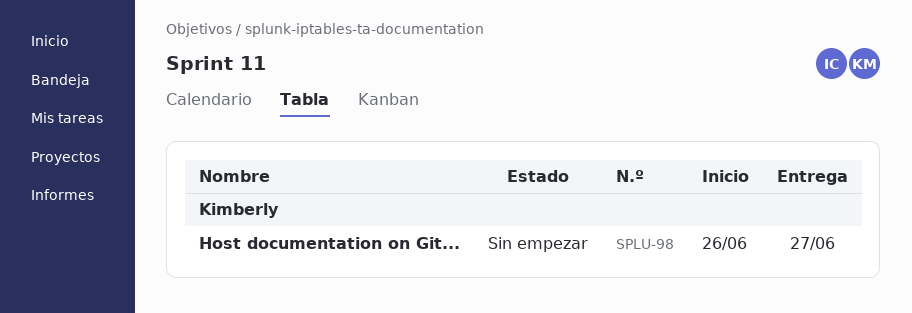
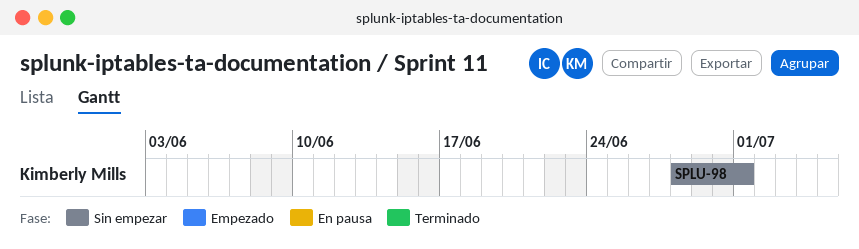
SPLU-98, start: Jun 26 -> Jun 28
SPLU-98, due: Jun 27 -> Jul 1

